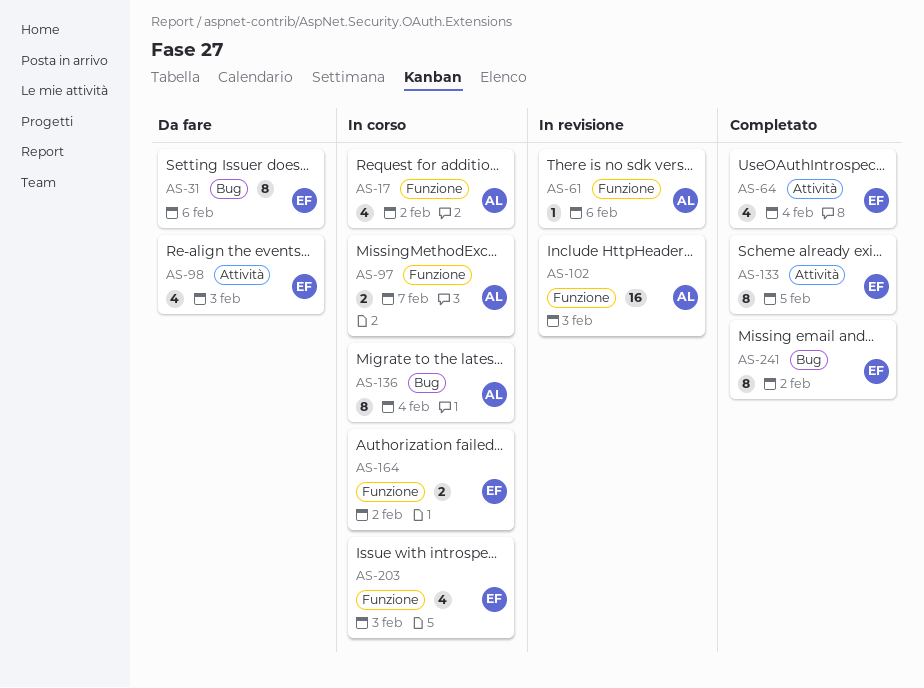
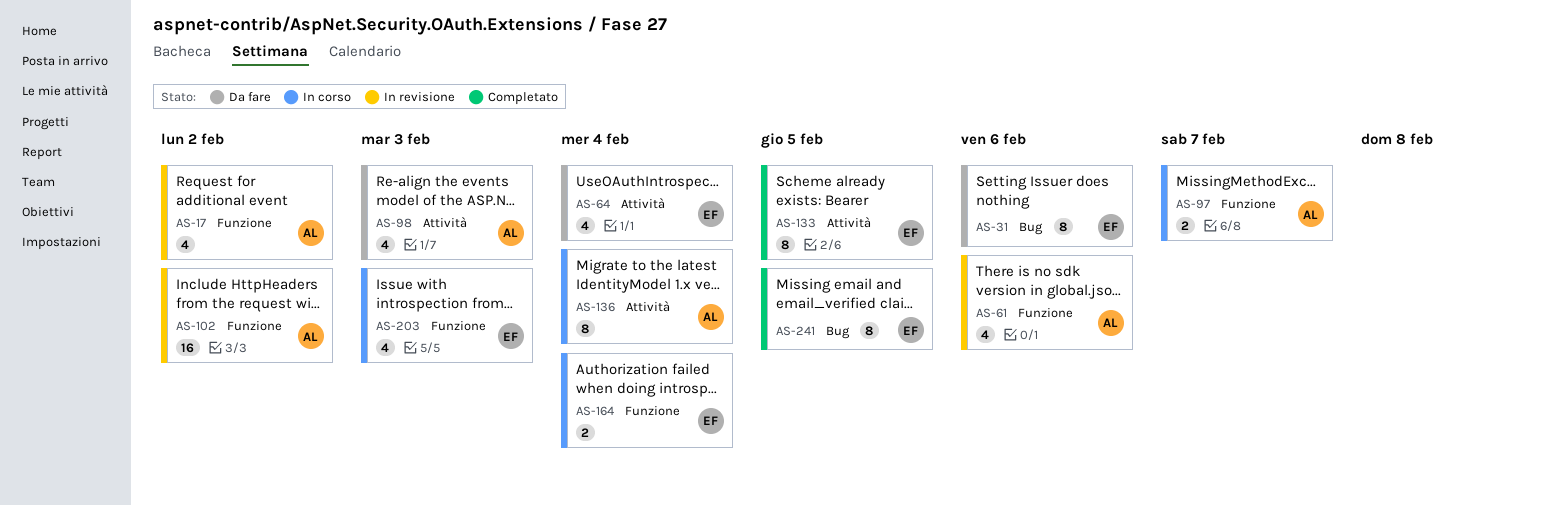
AS-17, status: In corso -> In revisione
AS-61, estimate: 1 -> 4
AS-64, status: Completato -> Da fare
AS-98, owner: EF -> AL
AS-102, due: Feb 3 -> Feb 2
AS-136, label: Bug -> Attività
AS-164, due: Feb 2 -> Feb 4
AS-241, due: Feb 2 -> Feb 5

